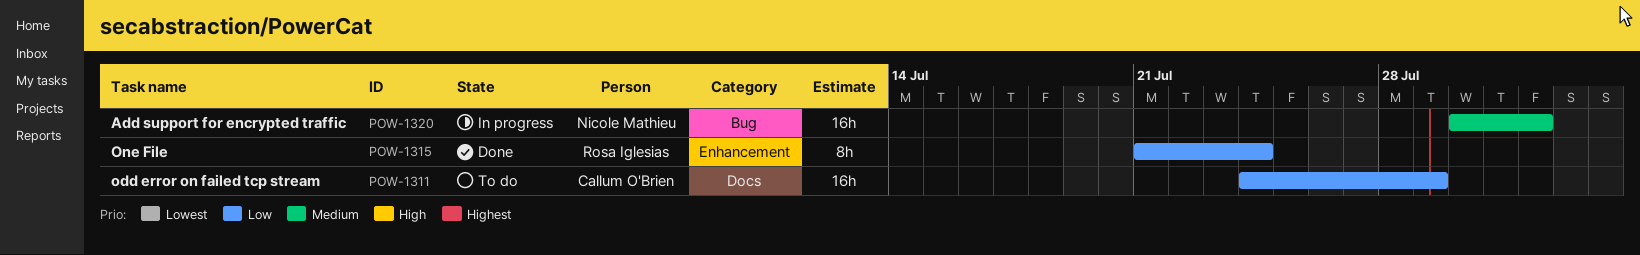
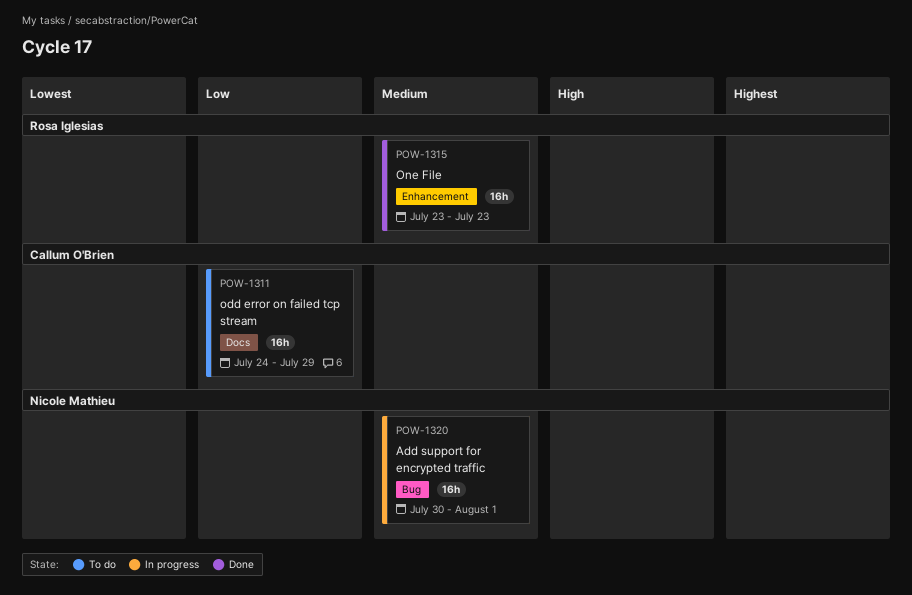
POW-1315, priority: Low -> Medium
POW-1315, estimate: 8h -> 16h
POW-1315, start: Jul 21 -> Jul 23
POW-1315, due: Jul 24 -> Jul 23

